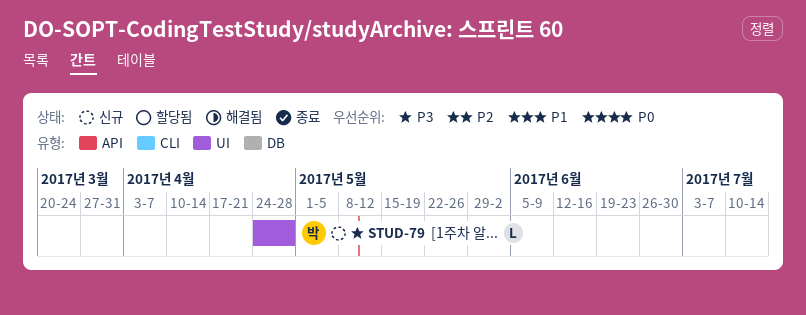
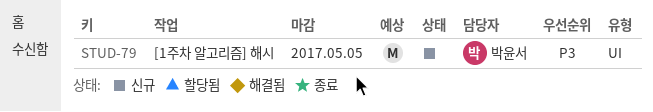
STUD-79, estimate: L -> M
STUD-79, due: Apr 28 -> May 5

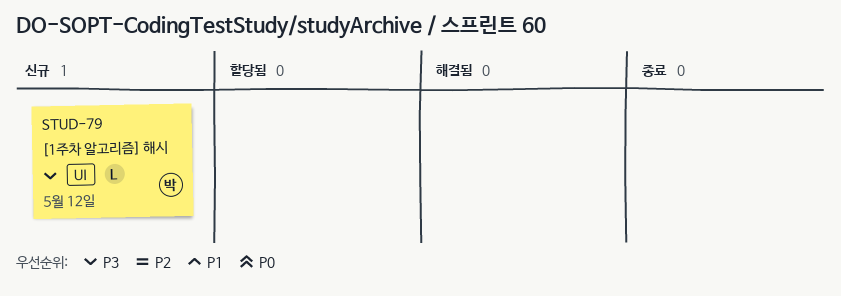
STUD-79, estimate: M -> L
STUD-79, due: May 5 -> May 12

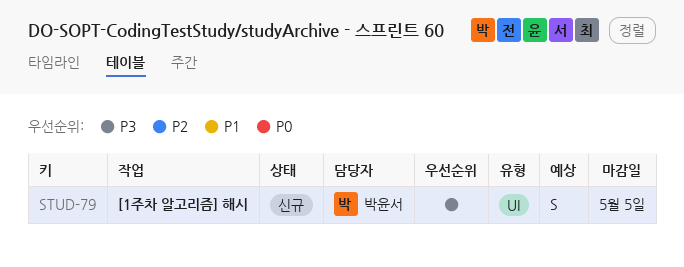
STUD-79, estimate: L -> S
STUD-79, due: May 12 -> May 5

